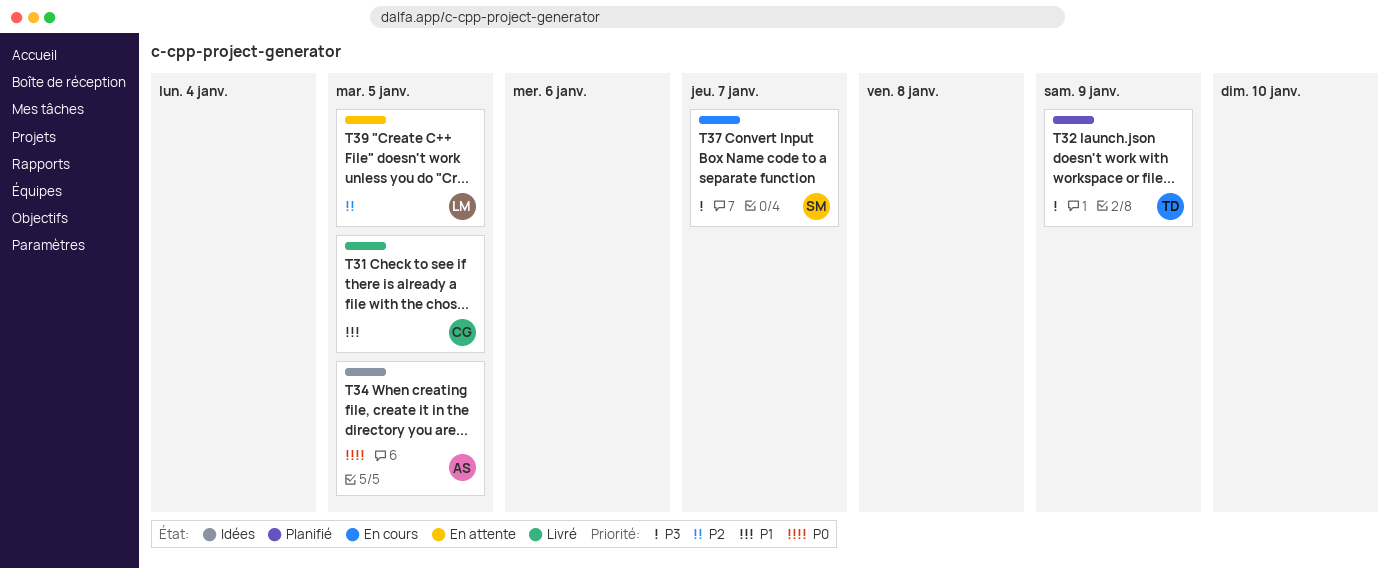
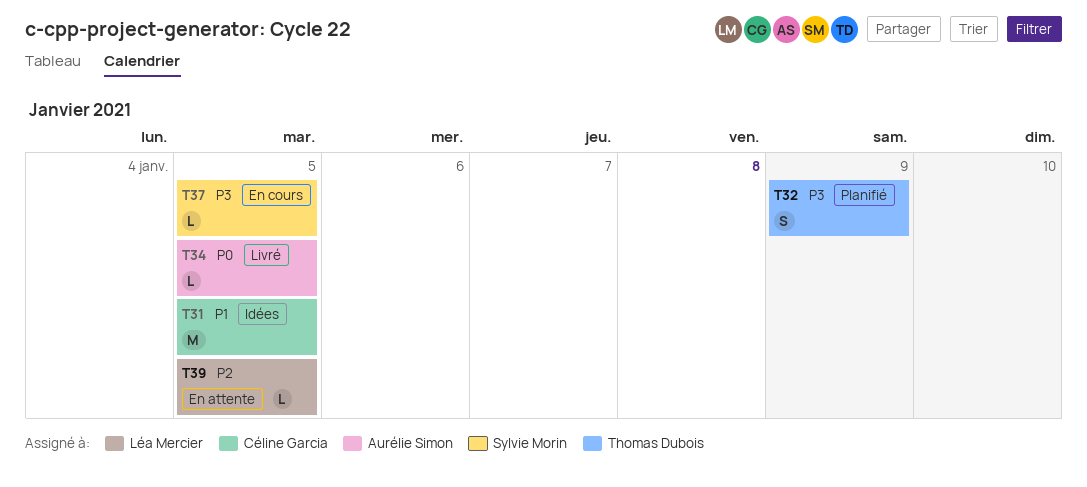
T31, status: Livré -> Idées
T34, status: Idées -> Livré
T37, due: Jan 7 -> Jan 5

